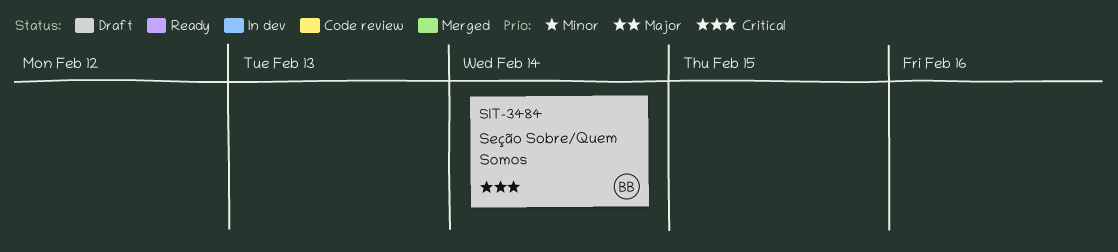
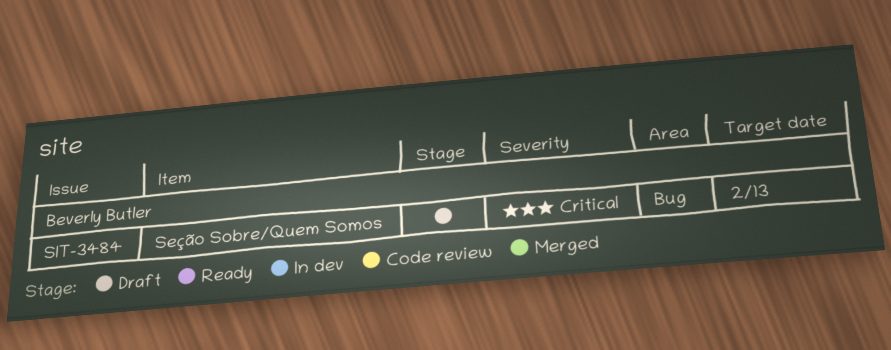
SIT-3484, due: Feb 14 -> Feb 13

